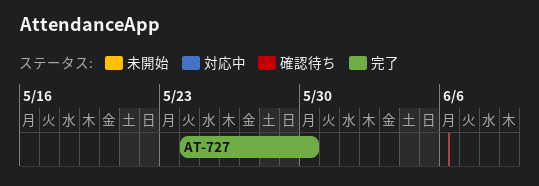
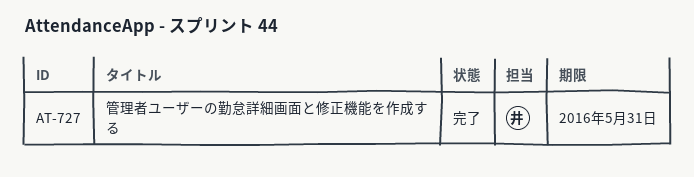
AT-727, due: May 30 -> May 31

